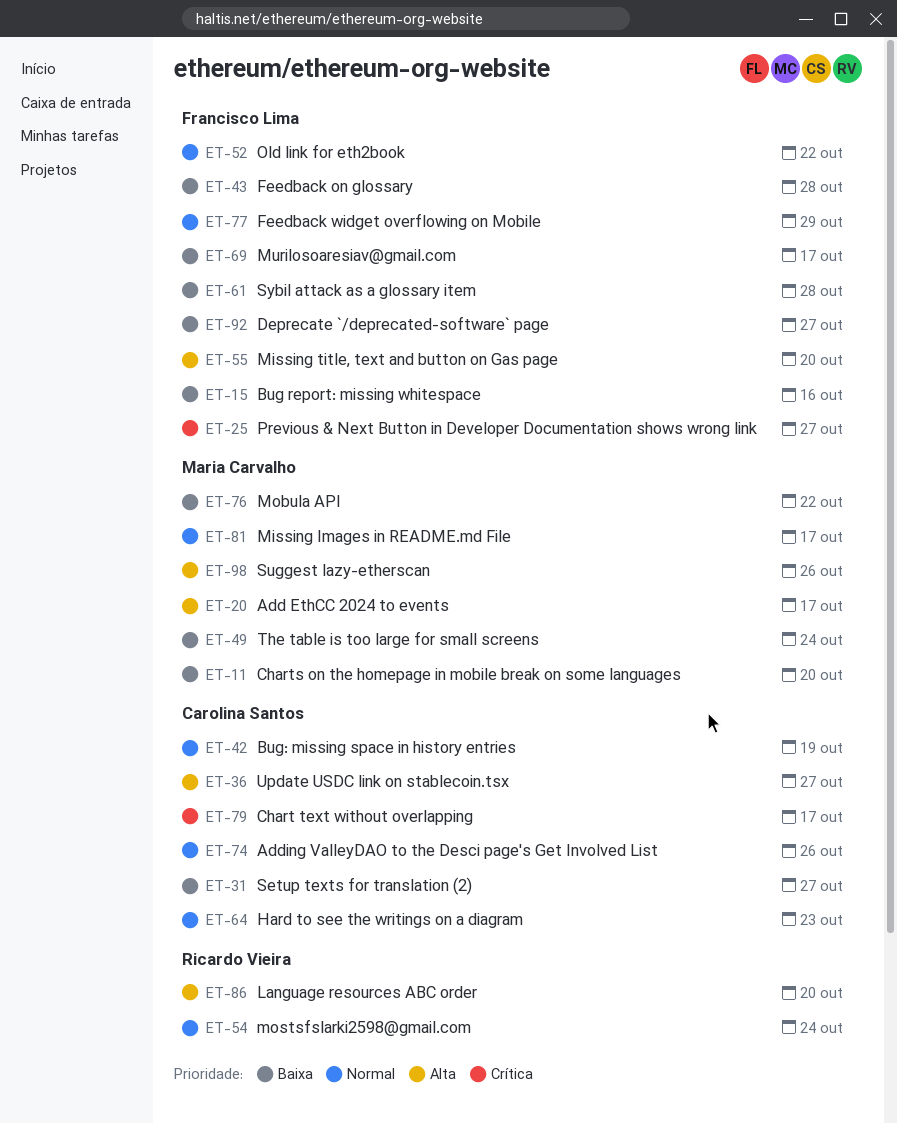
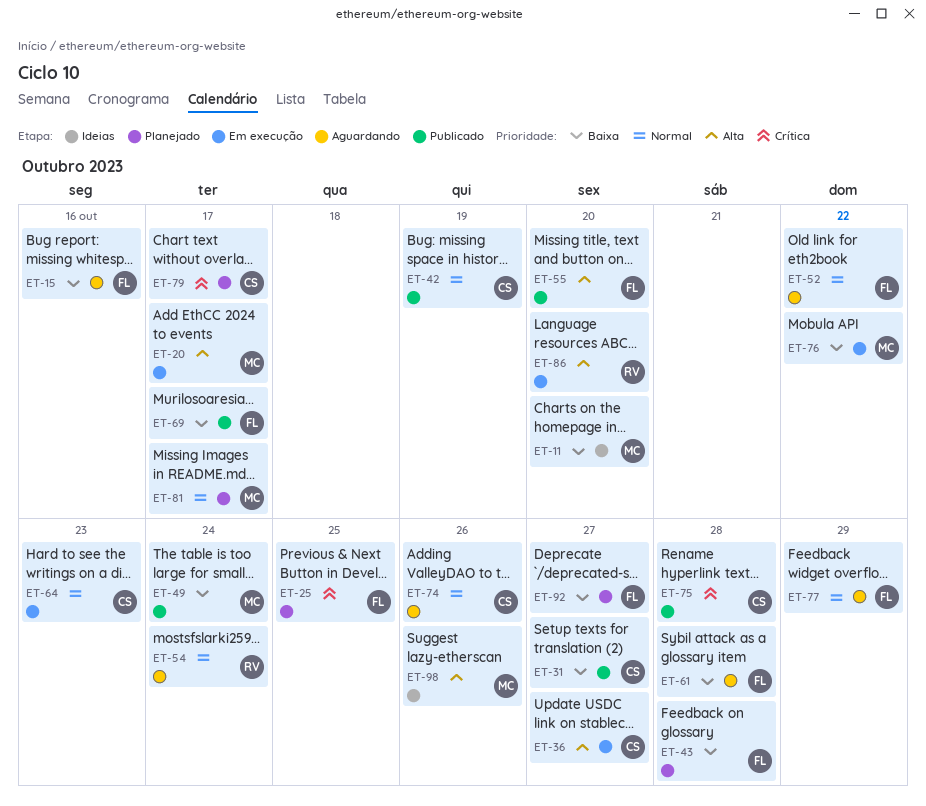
ET-25, due: Oct 27 -> Oct 25
ET-75: none -> present

